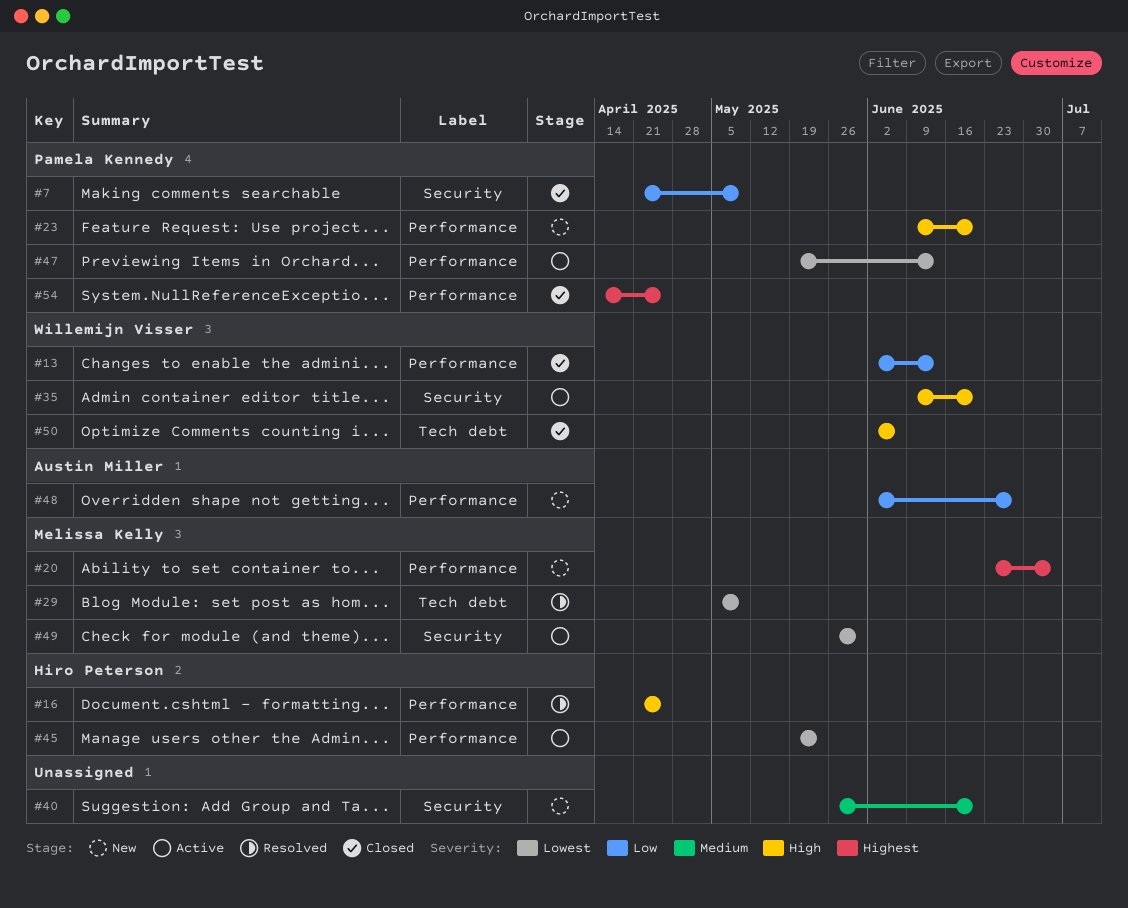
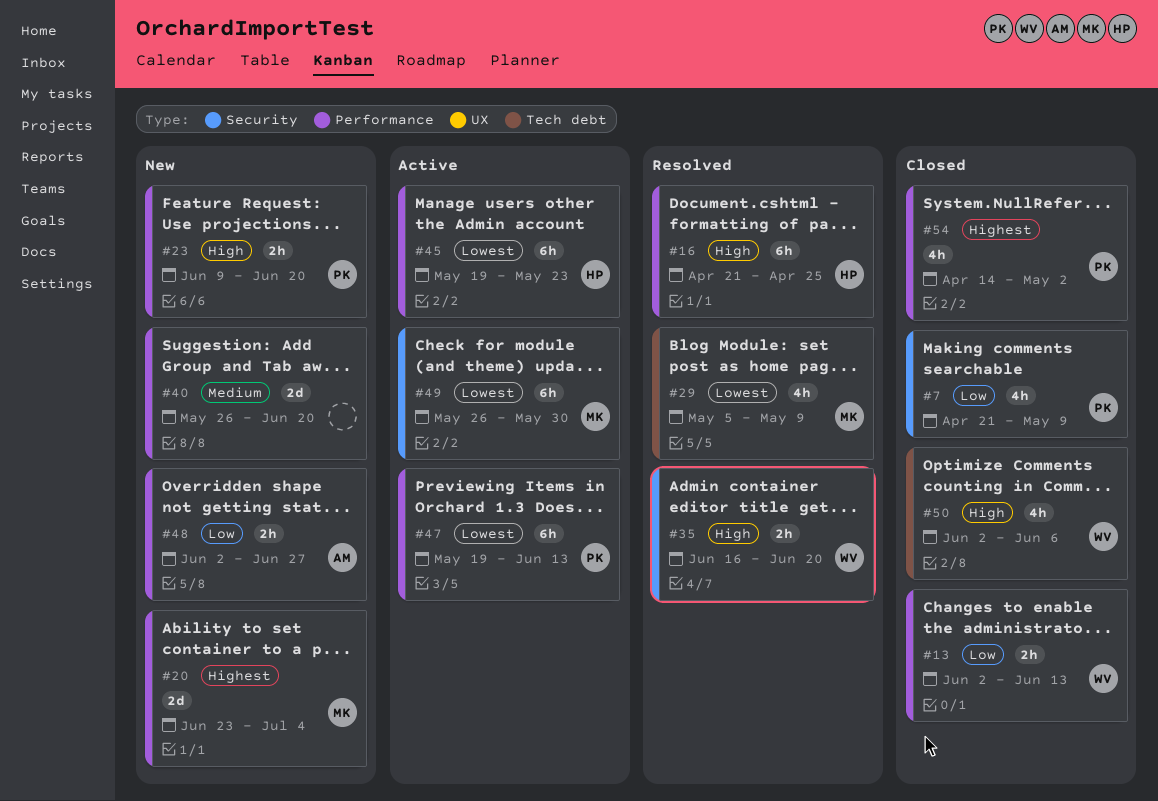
#35, status: Active -> Resolved
#35, start: Jun 9 -> Jun 16
#40, label: Security -> Performance
#54, due: Apr 25 -> May 2

